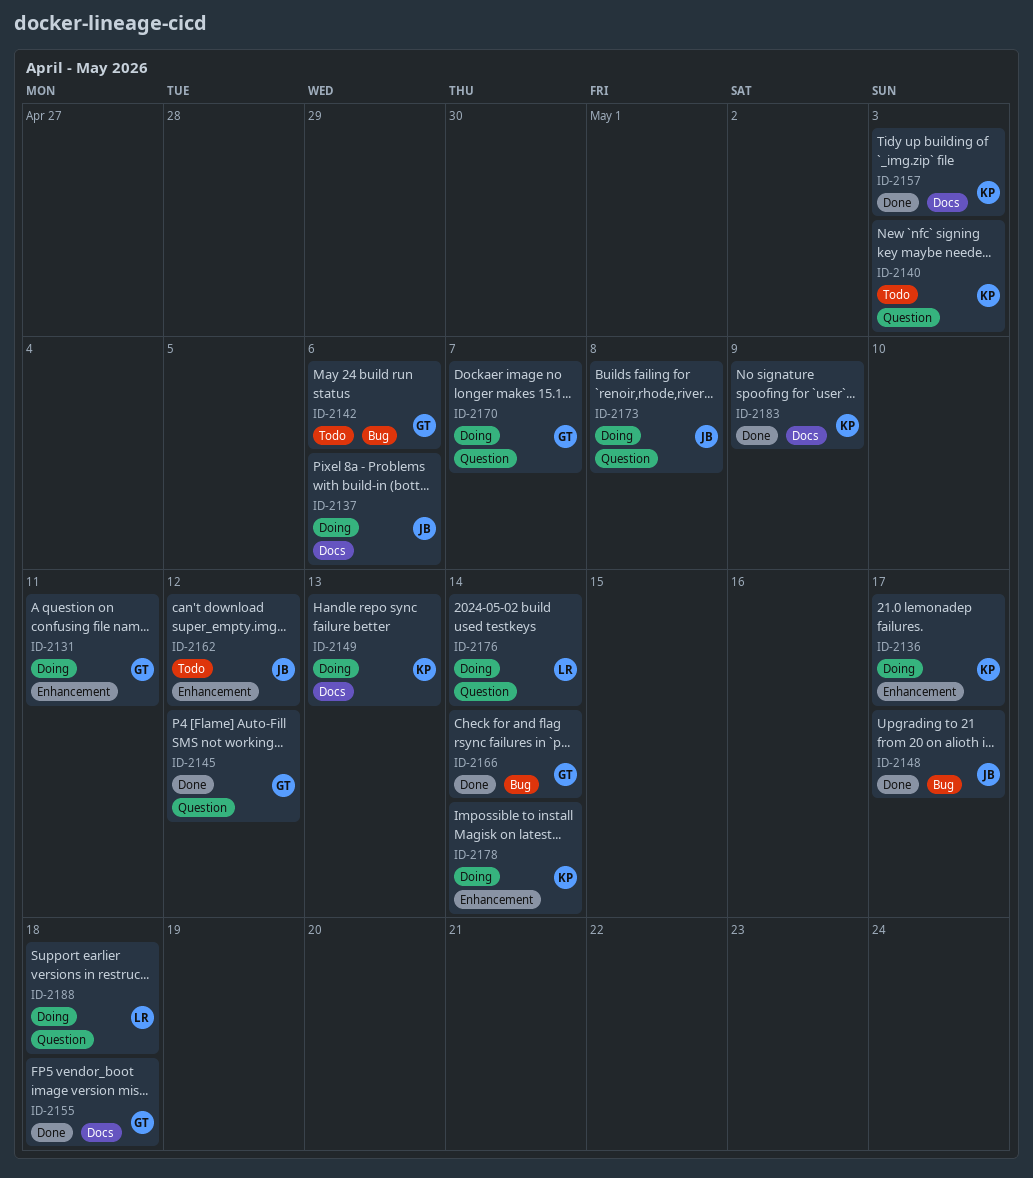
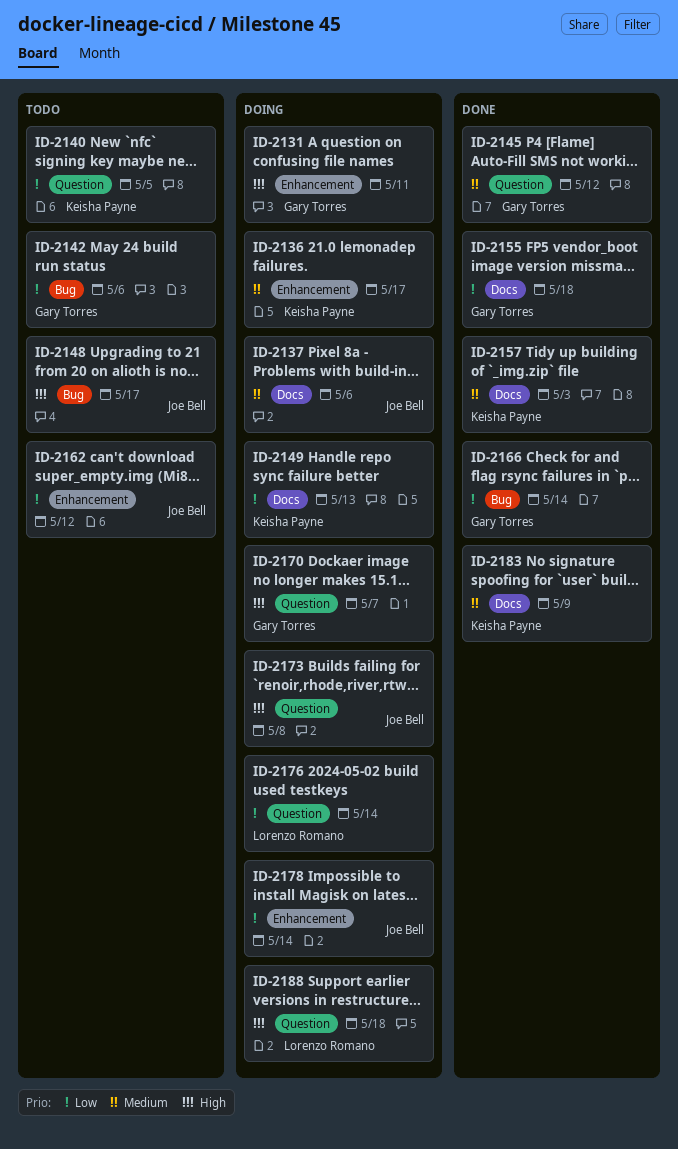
ID-2140, due: May 3 -> May 5
ID-2148, status: Done -> Todo
ID-2178, owner: Keisha Payne -> Joe Bell

